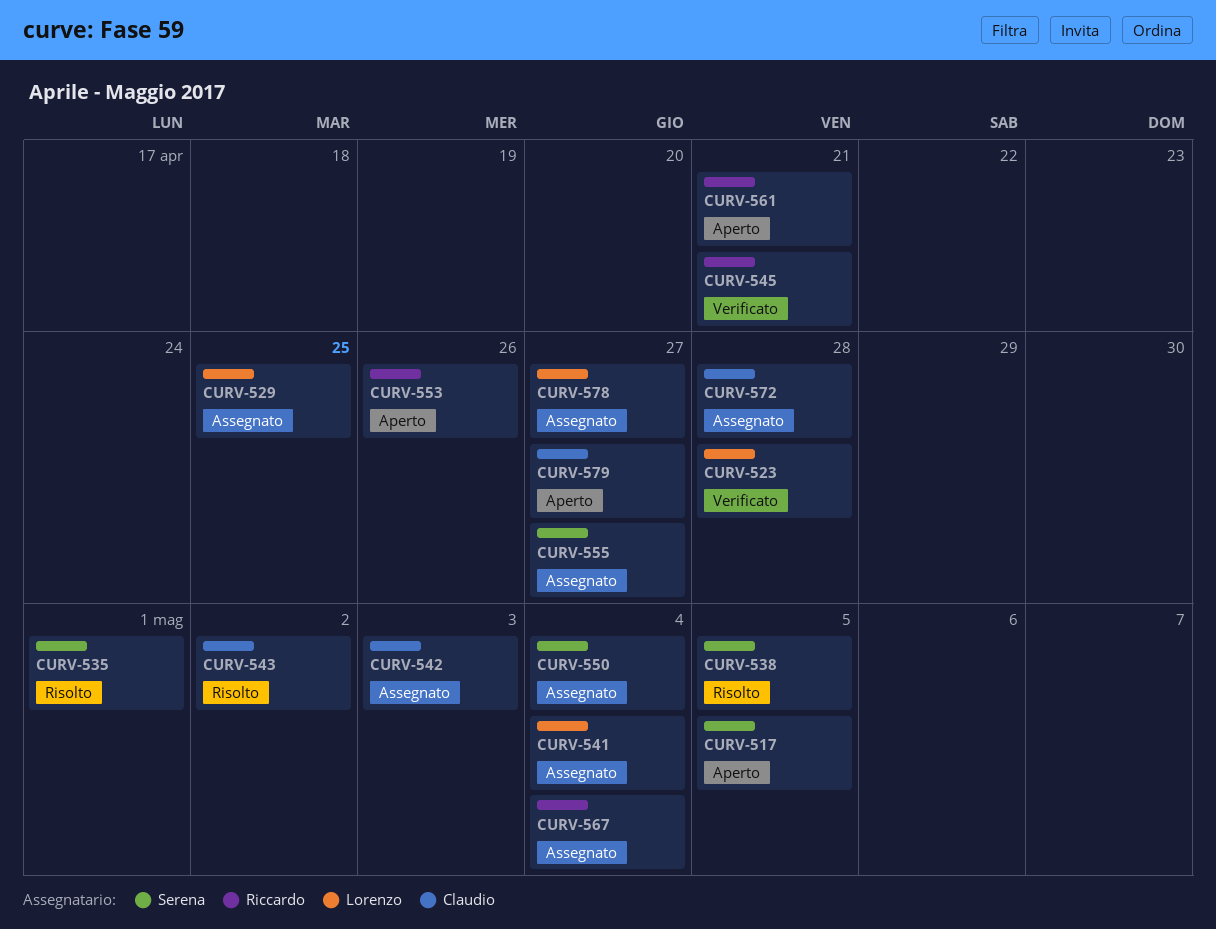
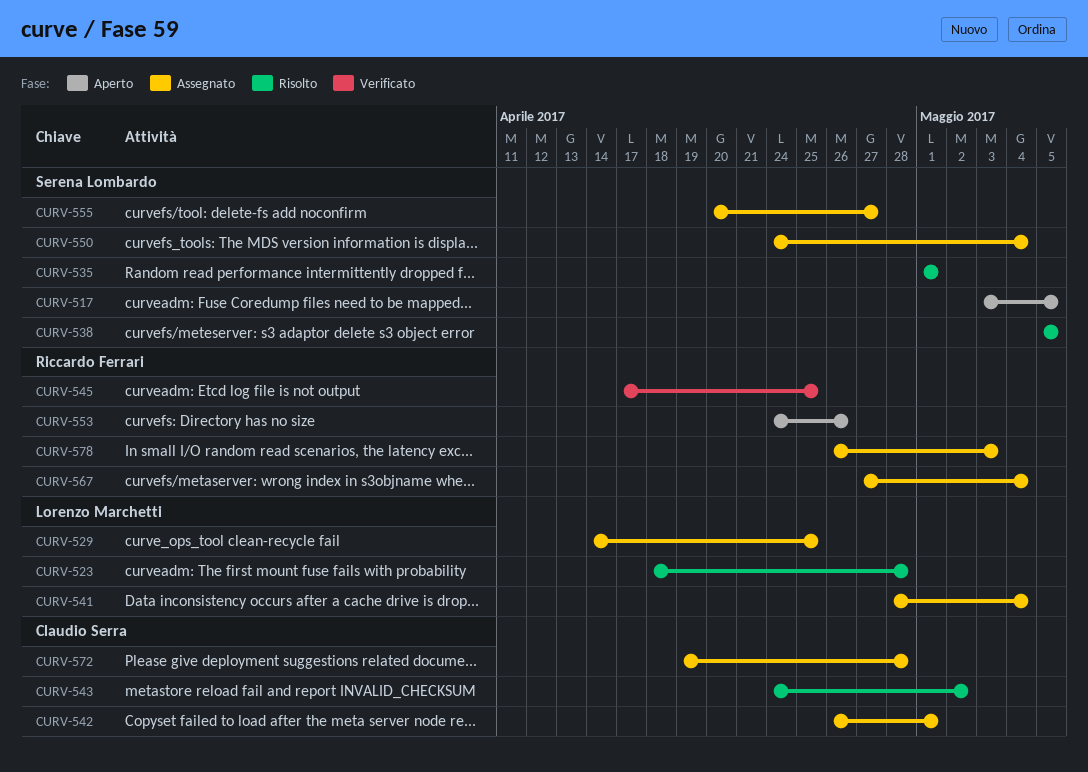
CURV-523, status: Verificato -> Risolto
CURV-542, due: May 3 -> May 1
CURV-545, due: Apr 21 -> Apr 25
CURV-561: present -> none
CURV-578, owner: Lorenzo Marchetti -> Riccardo Ferrari
CURV-578, due: Apr 27 -> May 3
CURV-579: present -> none

